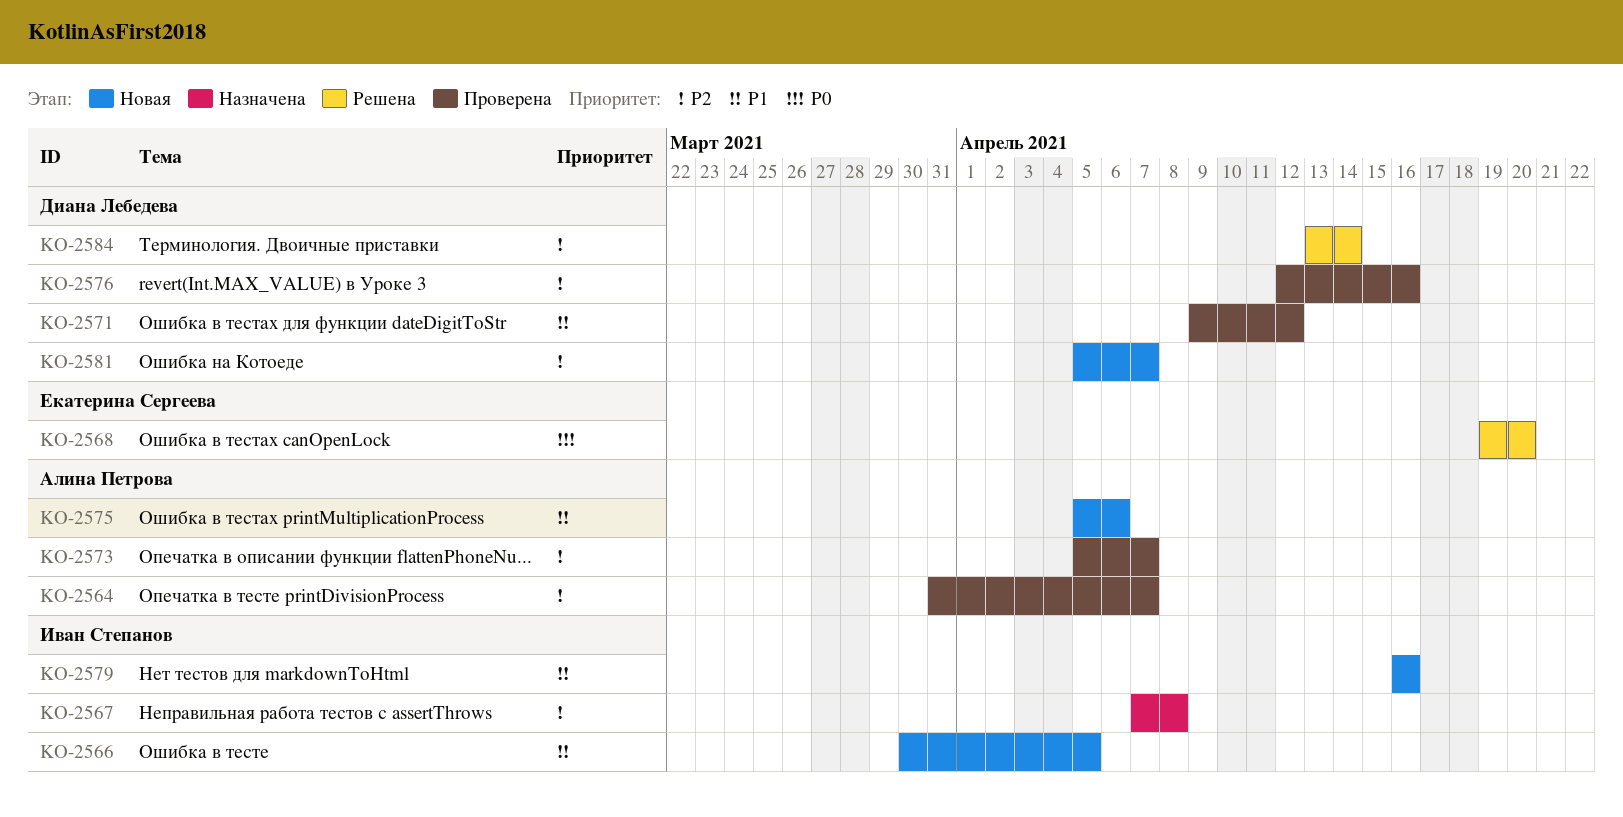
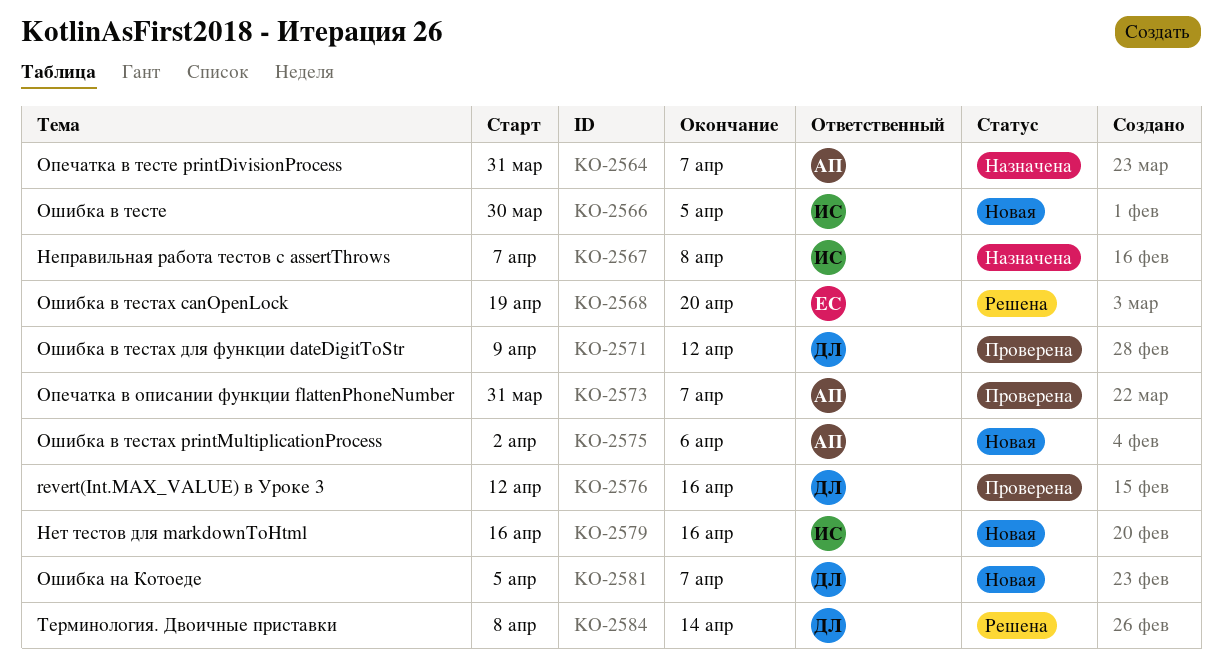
KO-2564, status: Проверена -> Назначена
KO-2573, start: Apr 5 -> Mar 31
KO-2575, start: Apr 5 -> Apr 2
KO-2584, start: Apr 13 -> Apr 8

